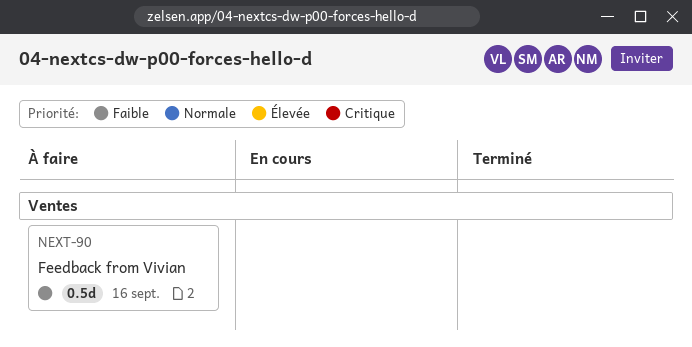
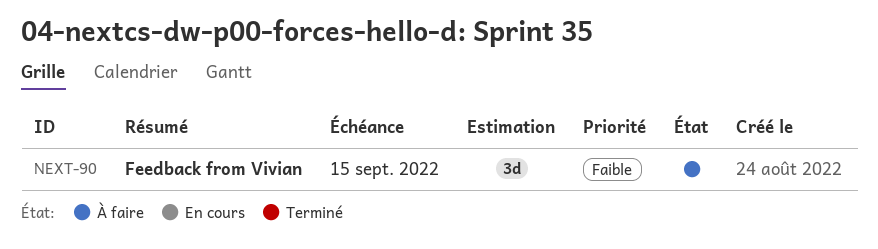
NEXT-90, estimate: 0.5d -> 3d
NEXT-90, due: Sep 16 -> Sep 15

